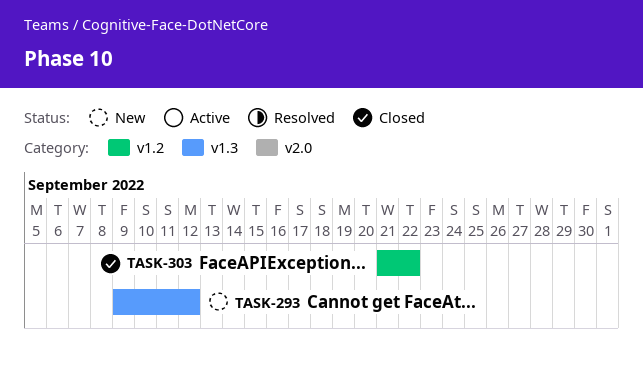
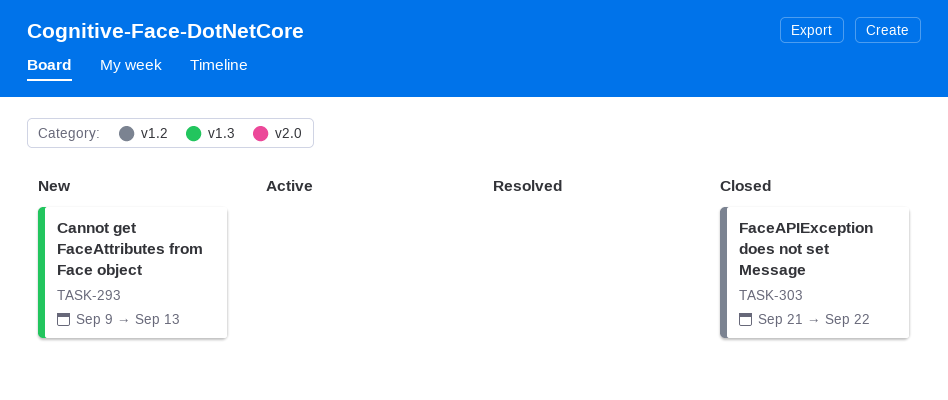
TASK-293, due: Sep 12 -> Sep 13

